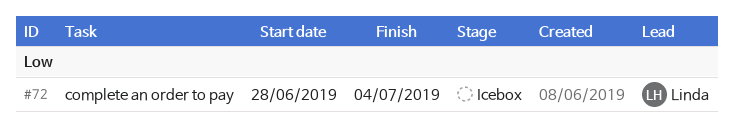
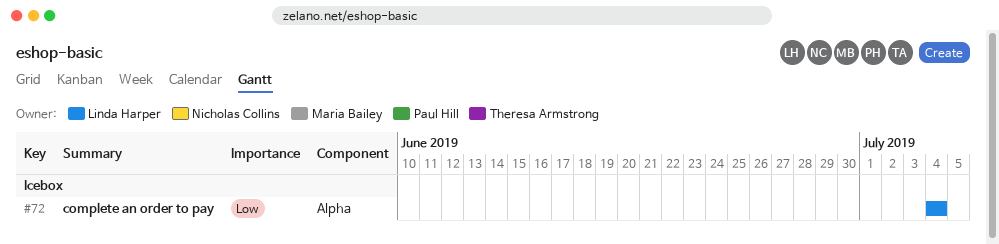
#72, start: Jun 28 -> Jul 4

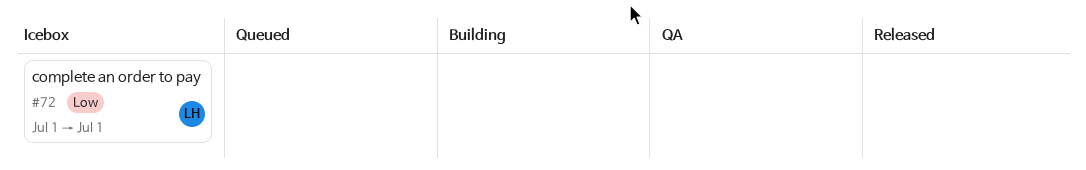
#72, start: Jul 4 -> Jul 1
#72, due: Jul 4 -> Jul 1

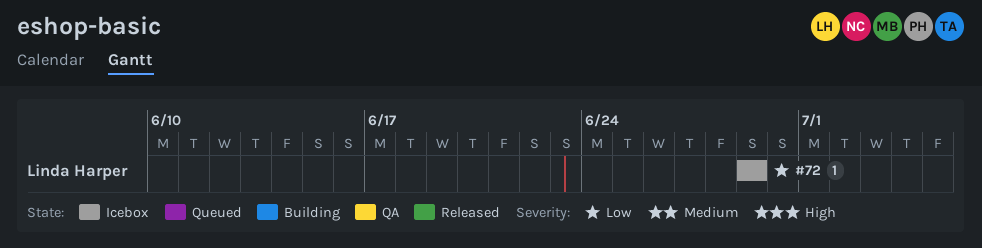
#72, start: Jul 1 -> Jun 29
#72, due: Jul 1 -> Jun 29

